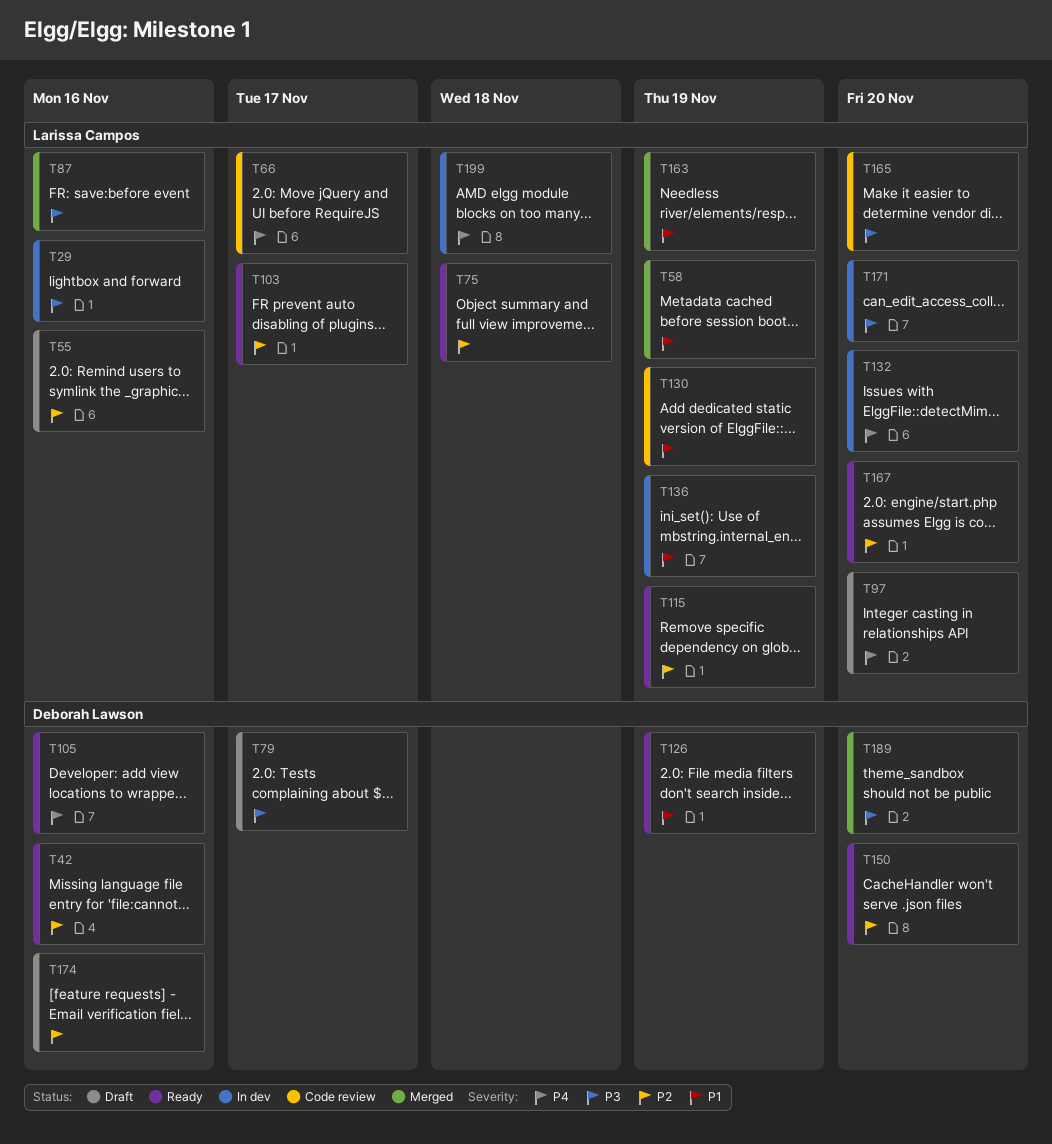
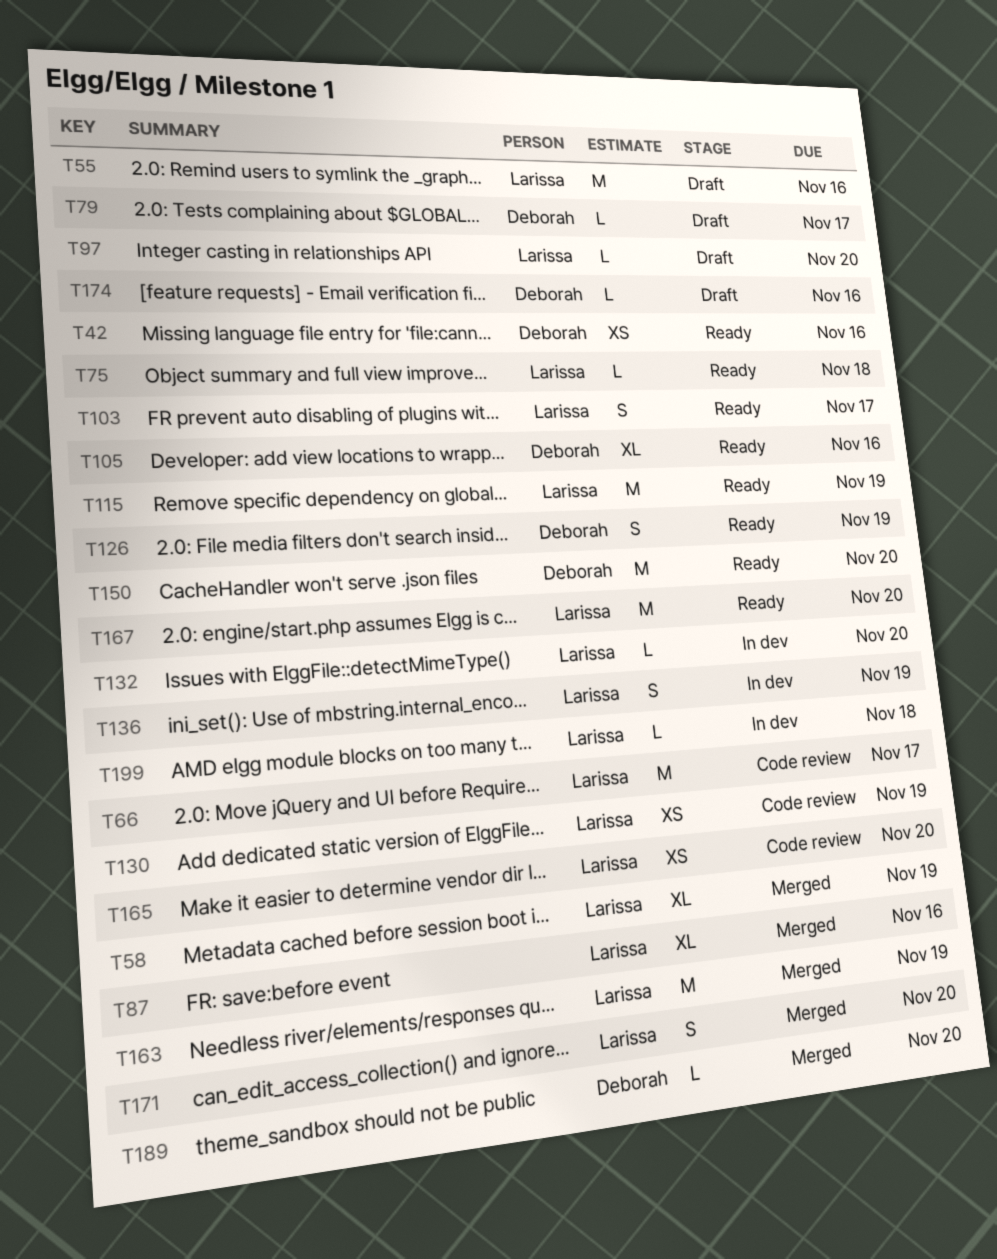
T29: present -> none
T171, status: In dev -> Merged

